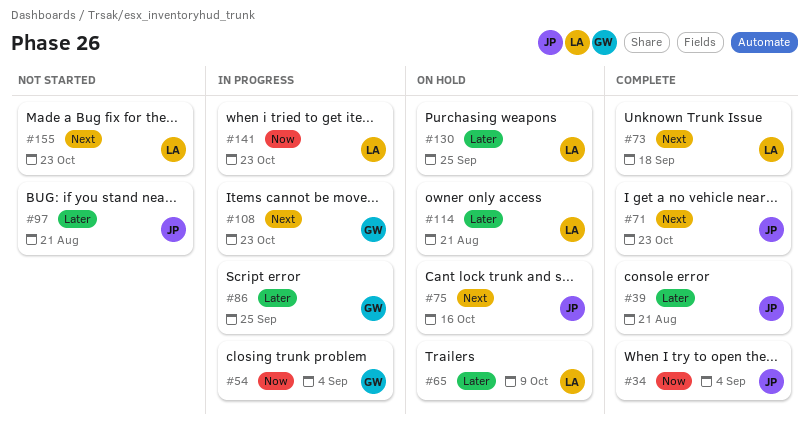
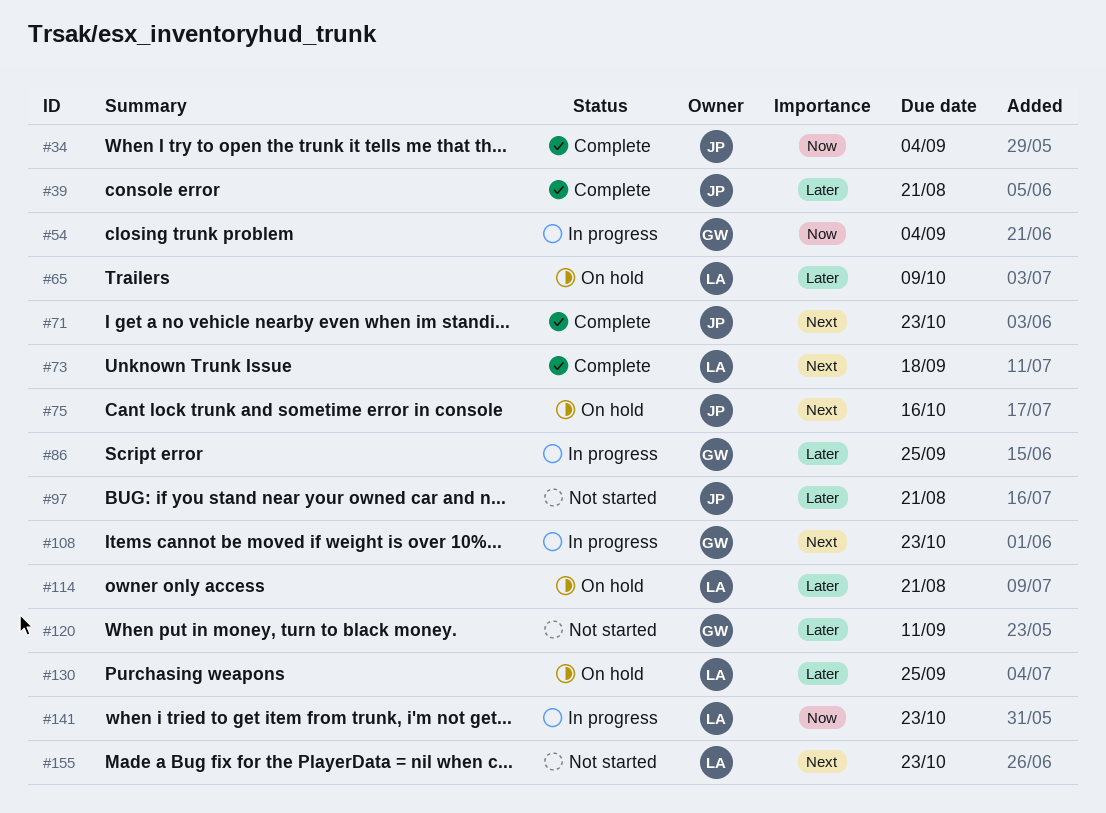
#120: none -> present

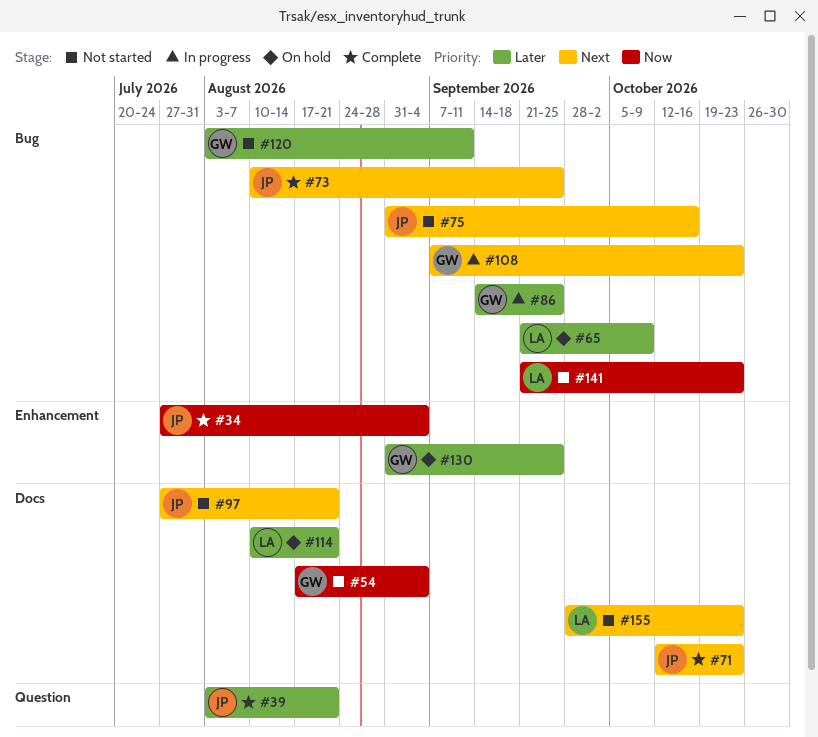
#54, status: In progress -> Not started
#73, owner: LA -> JP
#73, due: Sep 18 -> Sep 25
#75, status: On hold -> Not started
#97, priority: Later -> Next
#130, owner: LA -> GW
#141, status: In progress -> Not started

